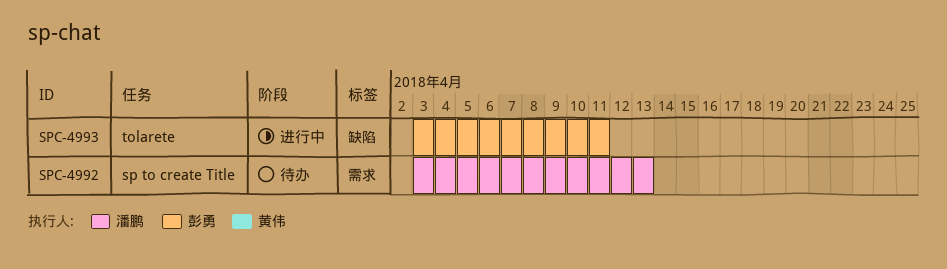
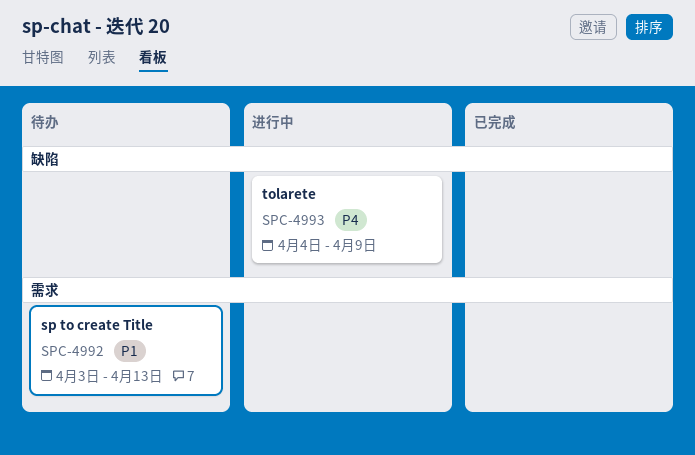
SPC-4993, start: Apr 3 -> Apr 4
SPC-4993, due: Apr 11 -> Apr 9

